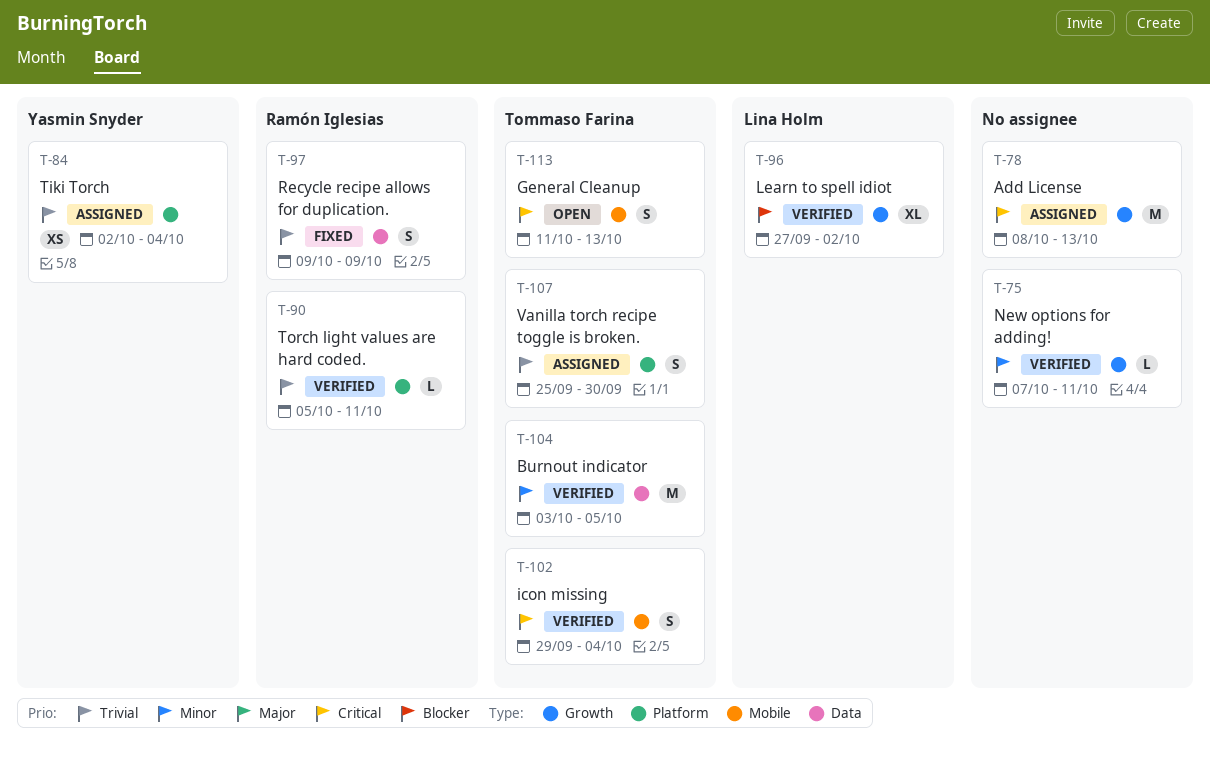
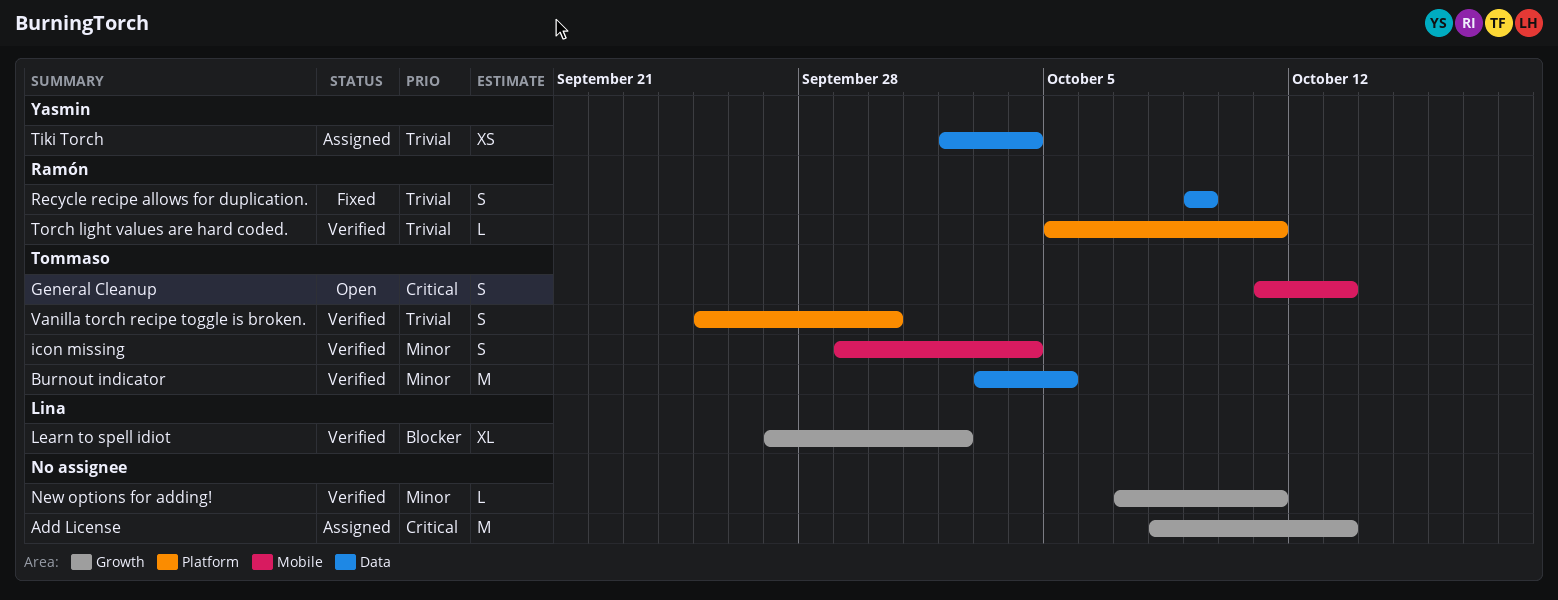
icon missing, priority: Critical -> Minor
Tiki Torch, label: Platform -> Data
Vanilla torch recipe toggle is broken., status: Assigned -> Verified

